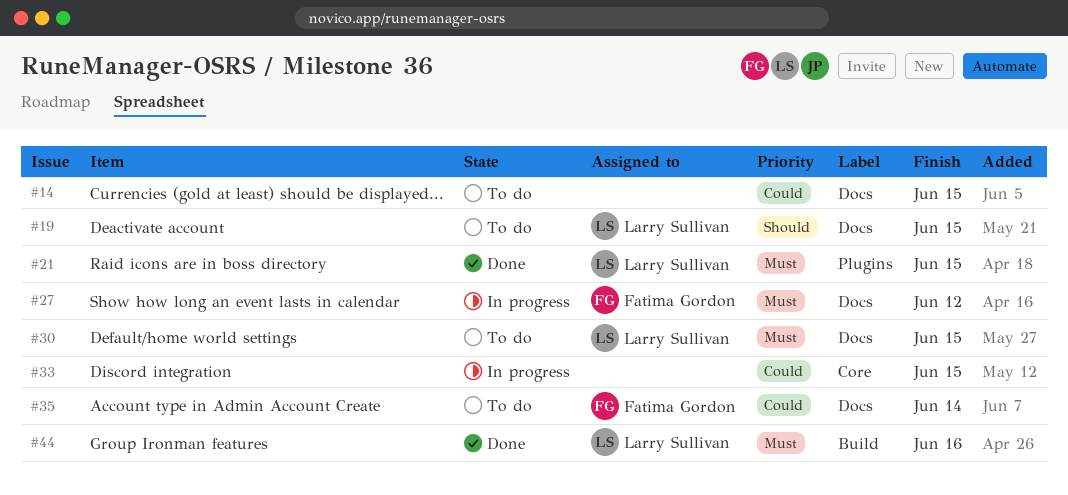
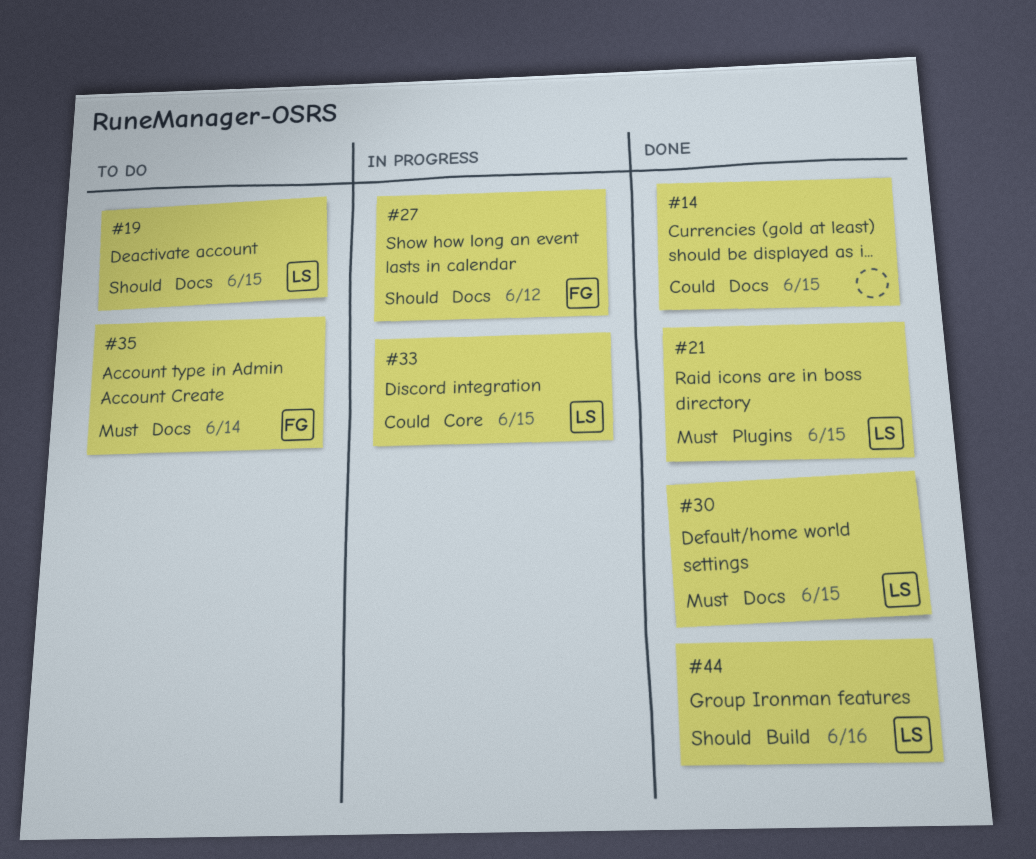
#14, status: To do -> Done
#27, priority: Must -> Should
#30, status: To do -> Done
#33, owner: none -> Larry Sullivan
#35, priority: Could -> Must
#44, priority: Must -> Should

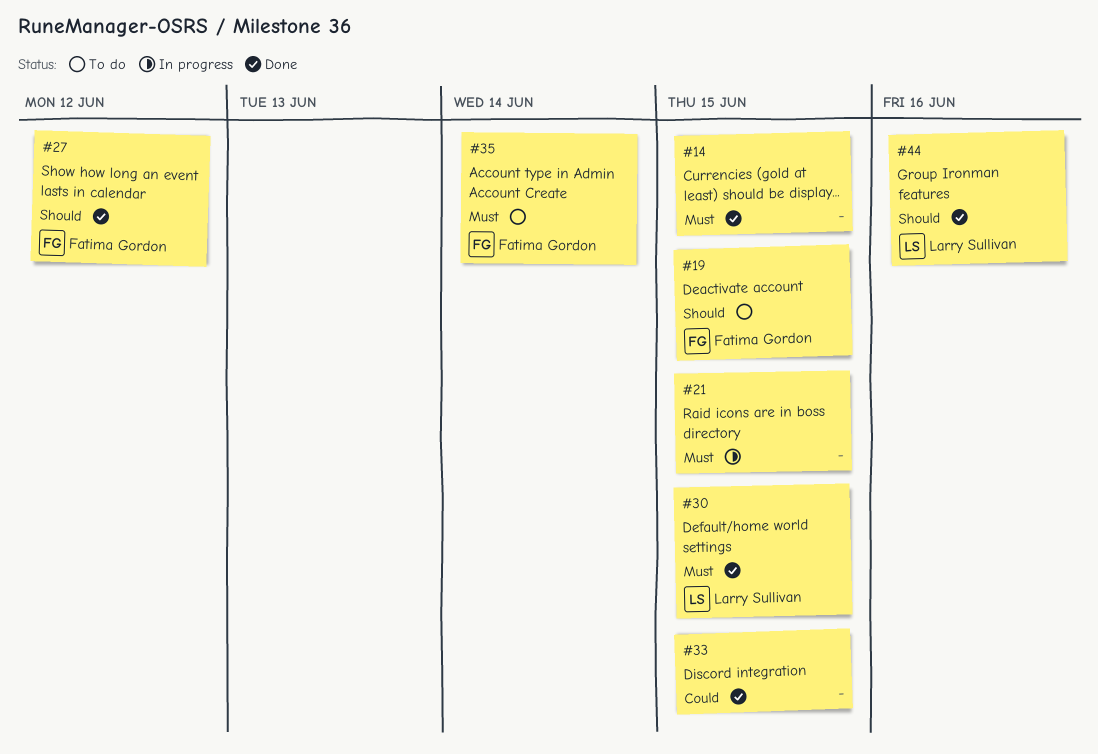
#14, priority: Could -> Must
#19, owner: Larry Sullivan -> Fatima Gordon
#21, status: Done -> In progress
#21, owner: Larry Sullivan -> none
#27, status: In progress -> Done
#33, status: In progress -> Done
#33, owner: Larry Sullivan -> none

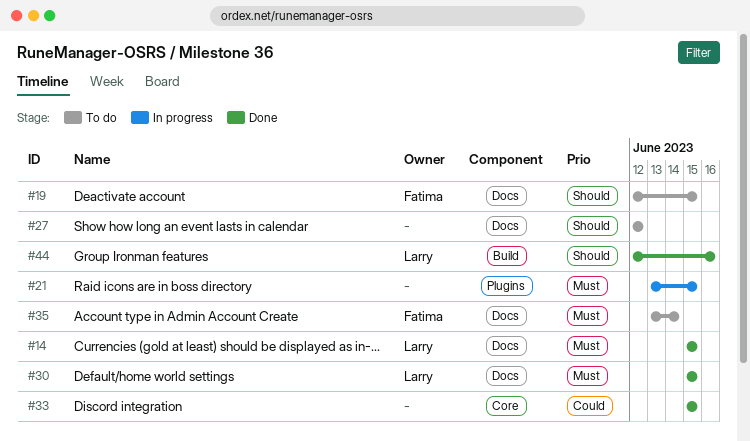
#14, owner: none -> Larry Sullivan
#27, status: Done -> To do
#27, owner: Fatima Gordon -> none

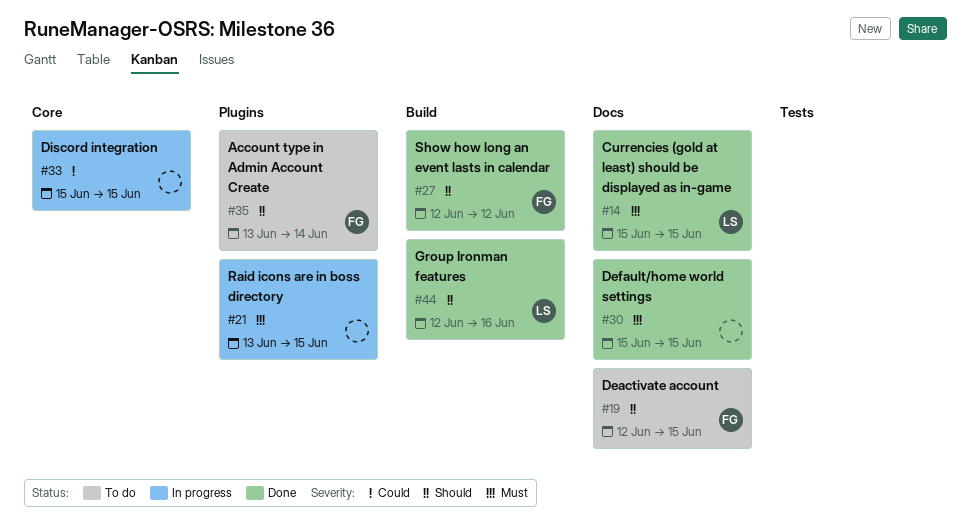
#27, status: To do -> Done
#27, owner: none -> Fatima
#27, label: Docs -> Build
#30, owner: Larry -> none
#33, status: Done -> In progress
#35, priority: Must -> Should
#35, label: Docs -> Plugins

